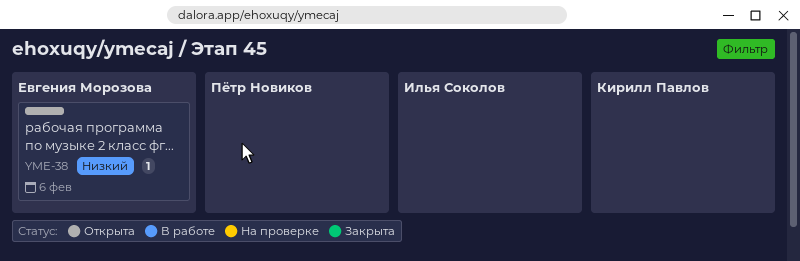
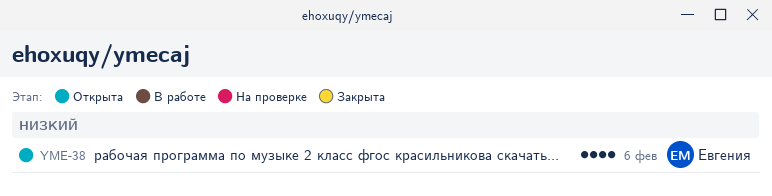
YME-38, estimate: 1 -> 4

